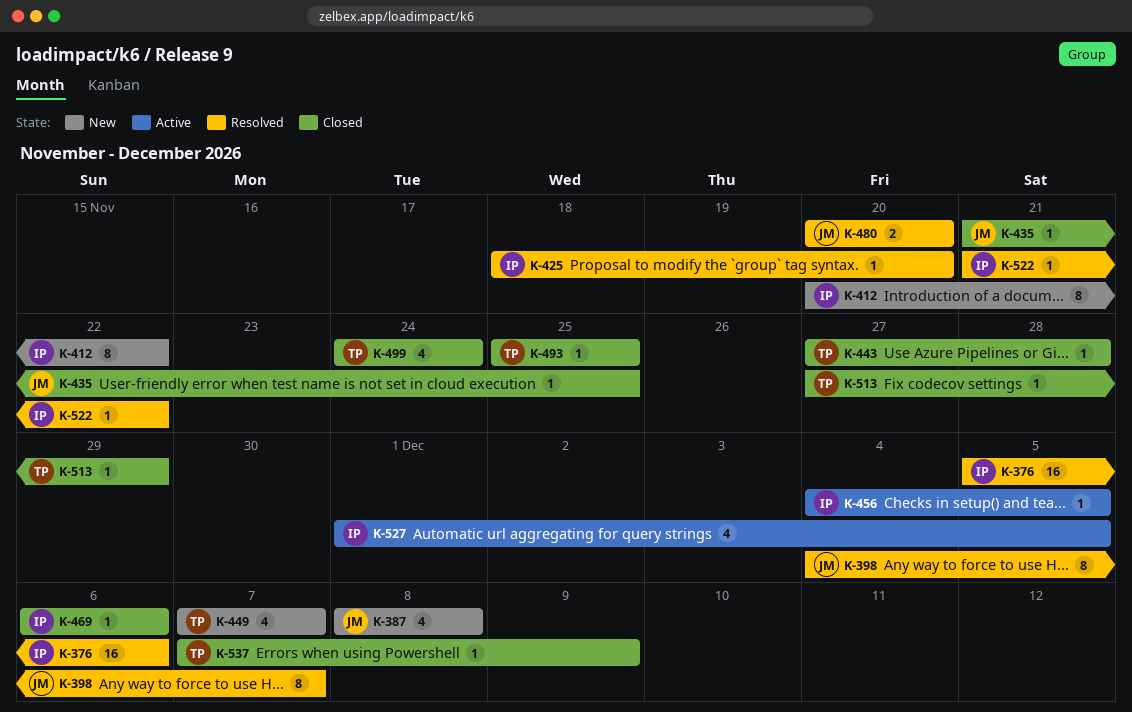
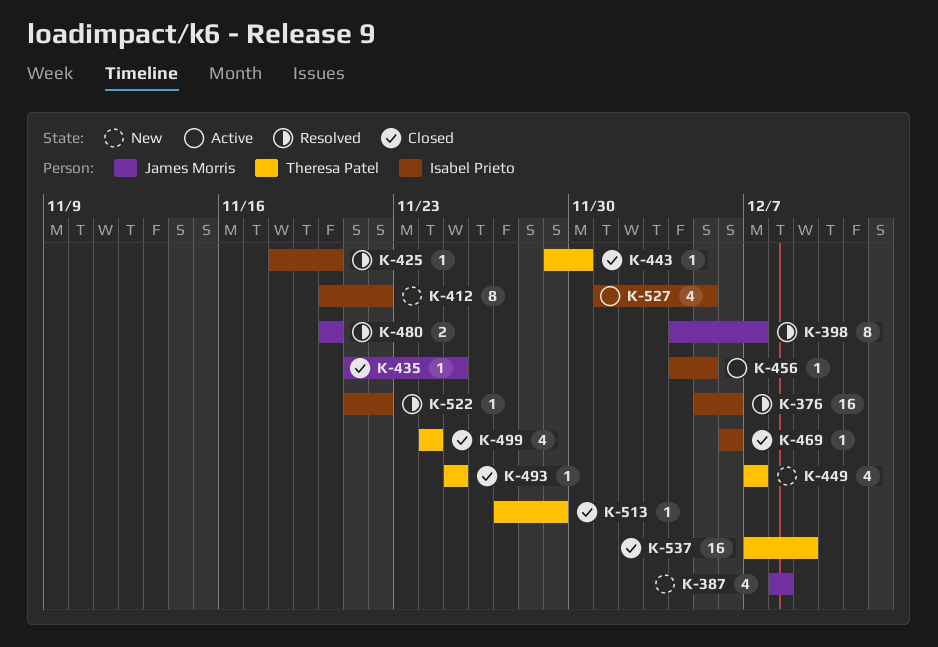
K-443, start: Nov 27 -> Nov 29
K-443, due: Nov 28 -> Nov 30
K-537, estimate: 1 -> 16

